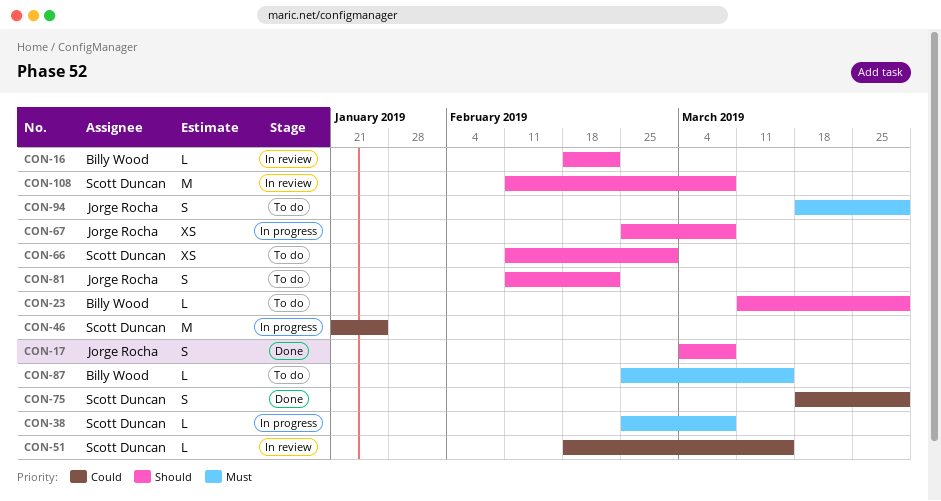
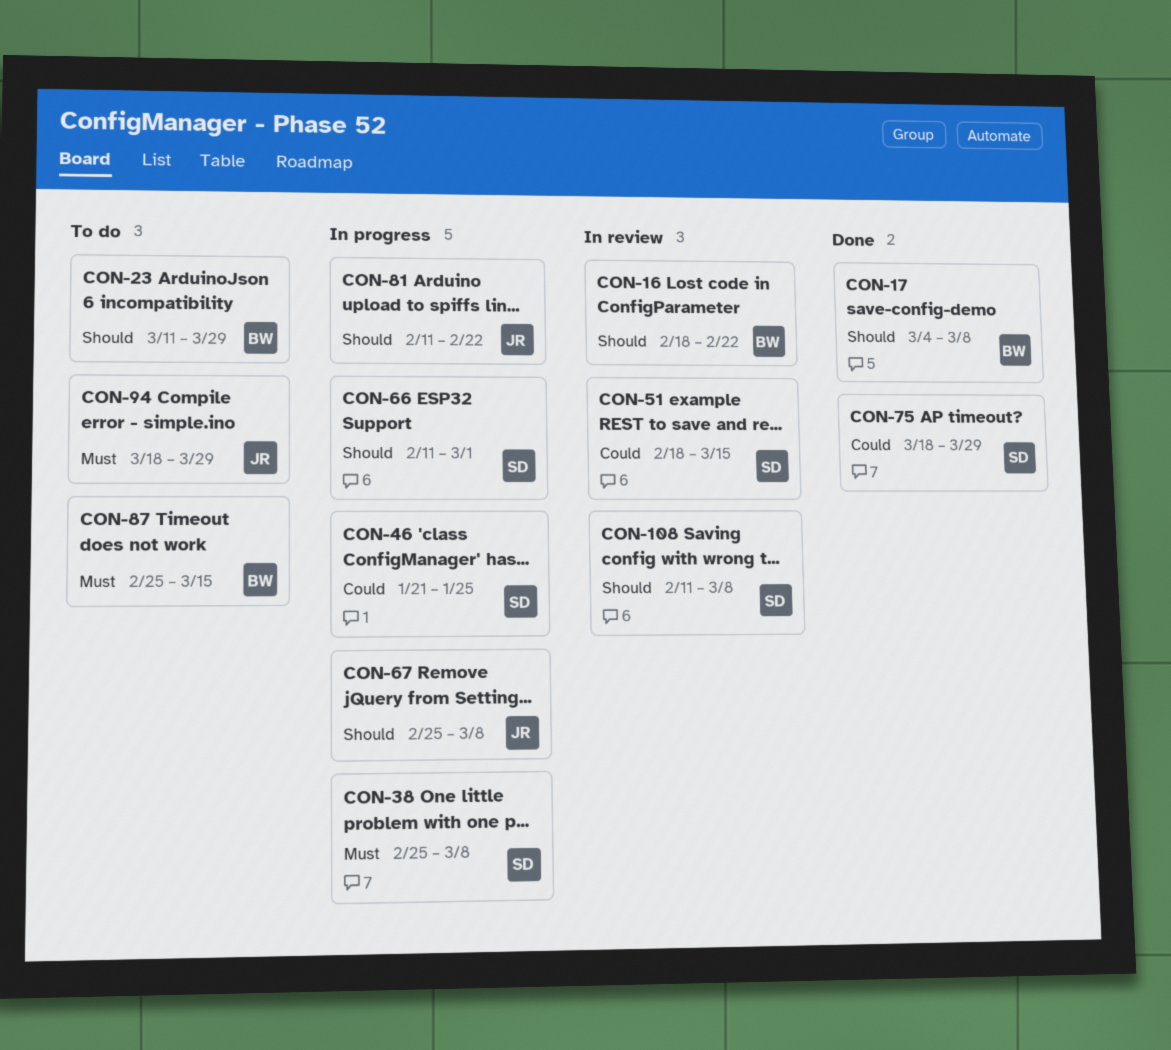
CON-17, owner: Jorge Rocha -> Billy Wood
CON-66, status: To do -> In progress
CON-81, status: To do -> In progress

